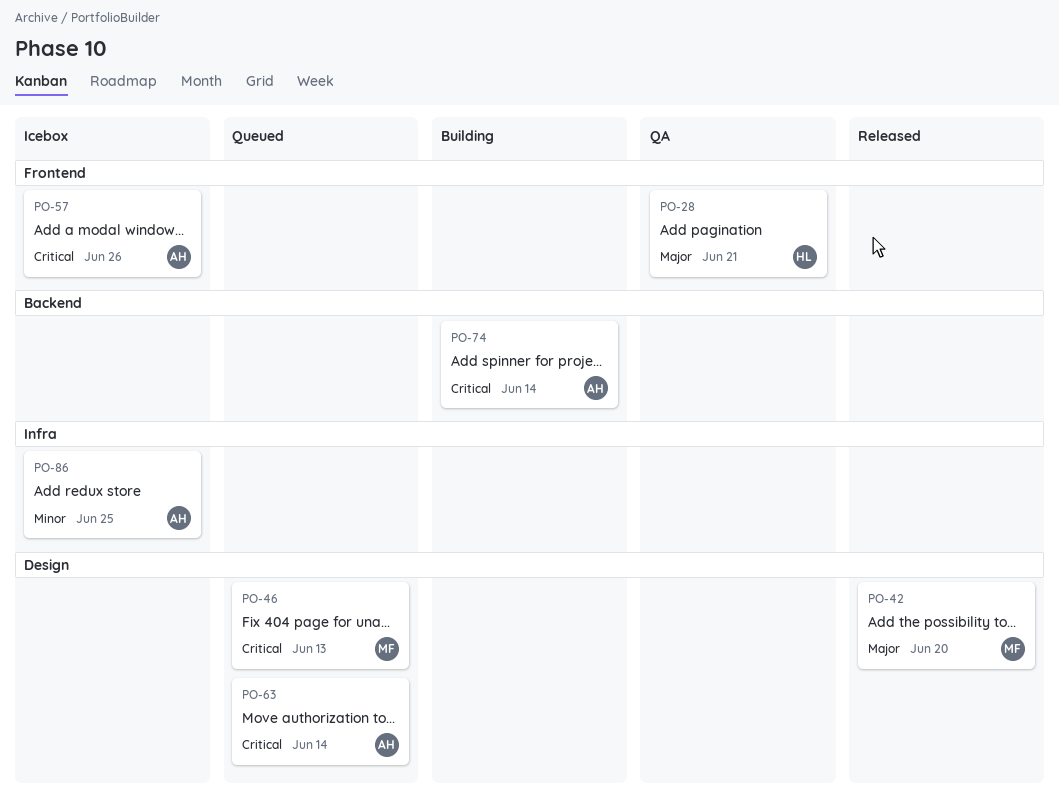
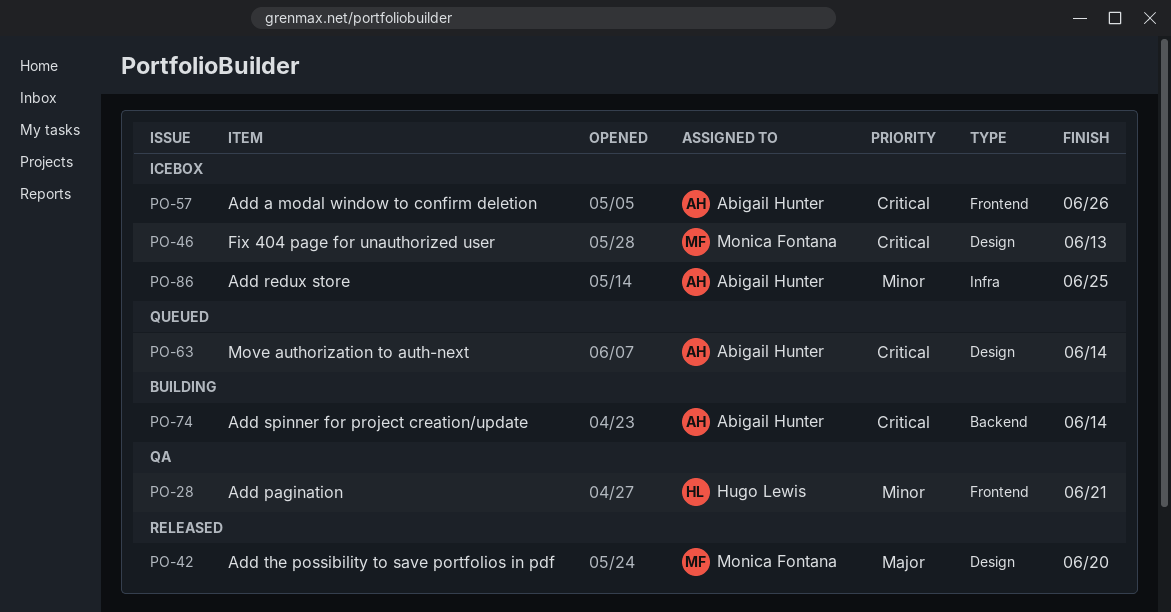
PO-28, priority: Major -> Minor
PO-46, status: Queued -> Icebox

